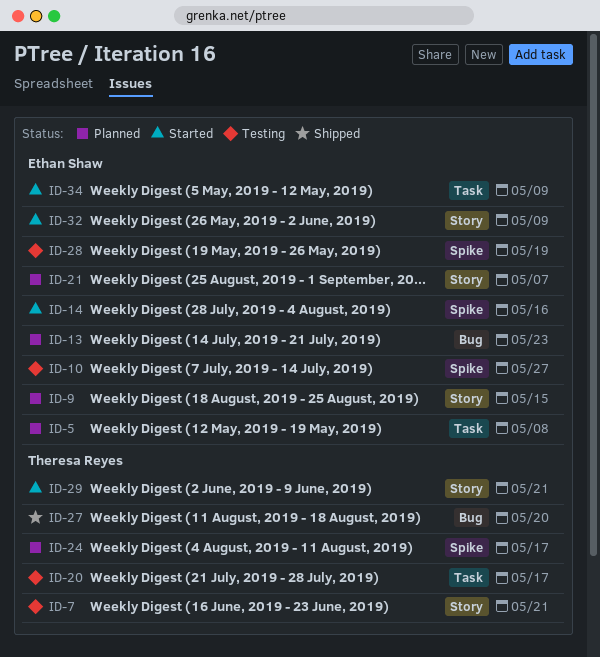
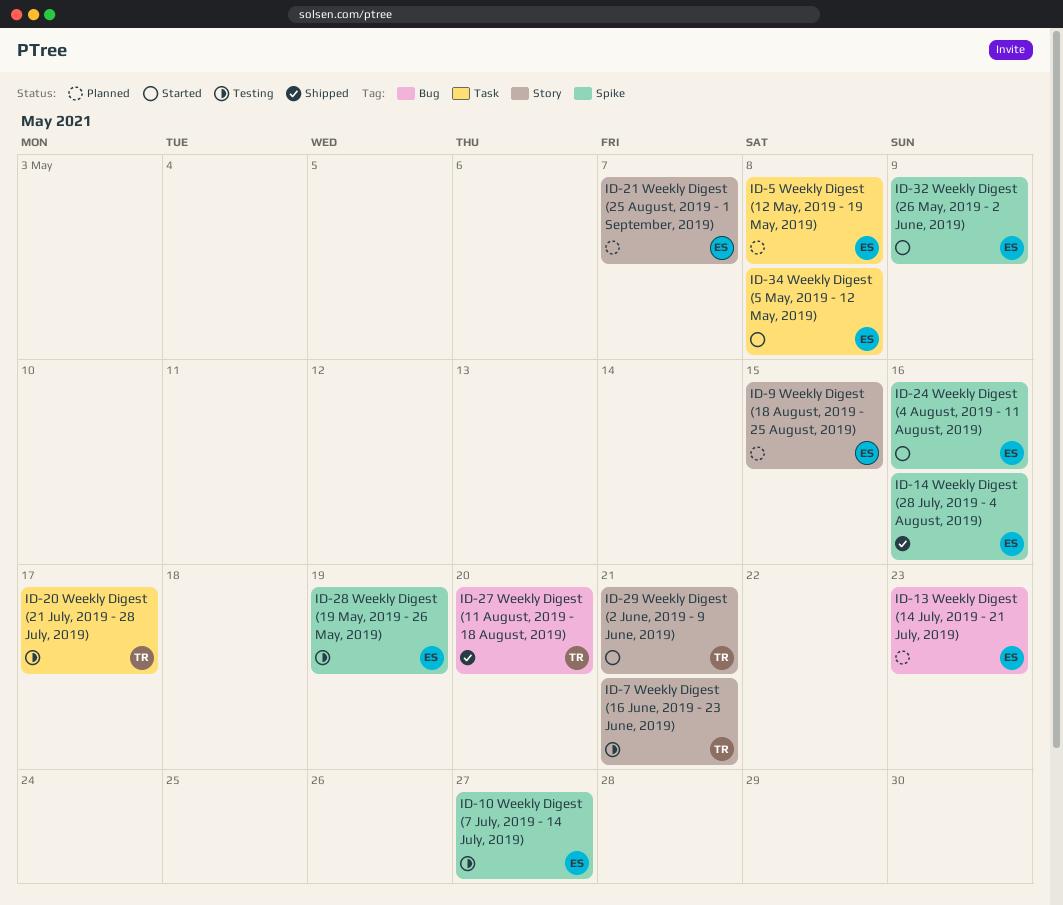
ID-14, status: Started -> Shipped
ID-24, status: Planned -> Started
ID-24, owner: Theresa Reyes -> Ethan Shaw
ID-24, due: May 17 -> May 16
ID-32, label: Story -> Spike
ID-34, due: May 9 -> May 8

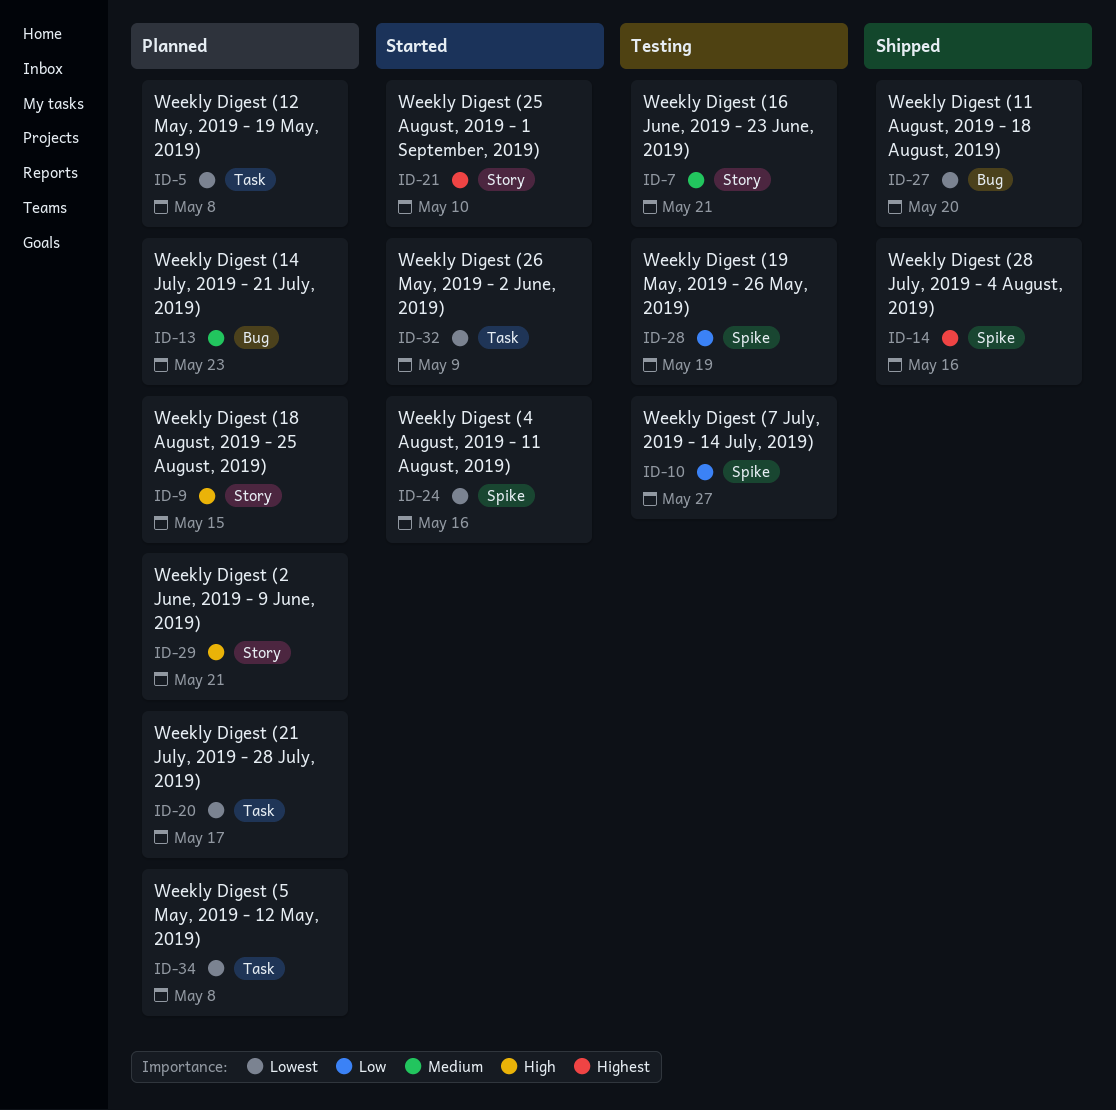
ID-20, status: Testing -> Planned
ID-21, status: Planned -> Started
ID-21, due: May 7 -> May 10
ID-29, status: Started -> Planned
ID-32, label: Spike -> Task
ID-34, status: Started -> Planned

